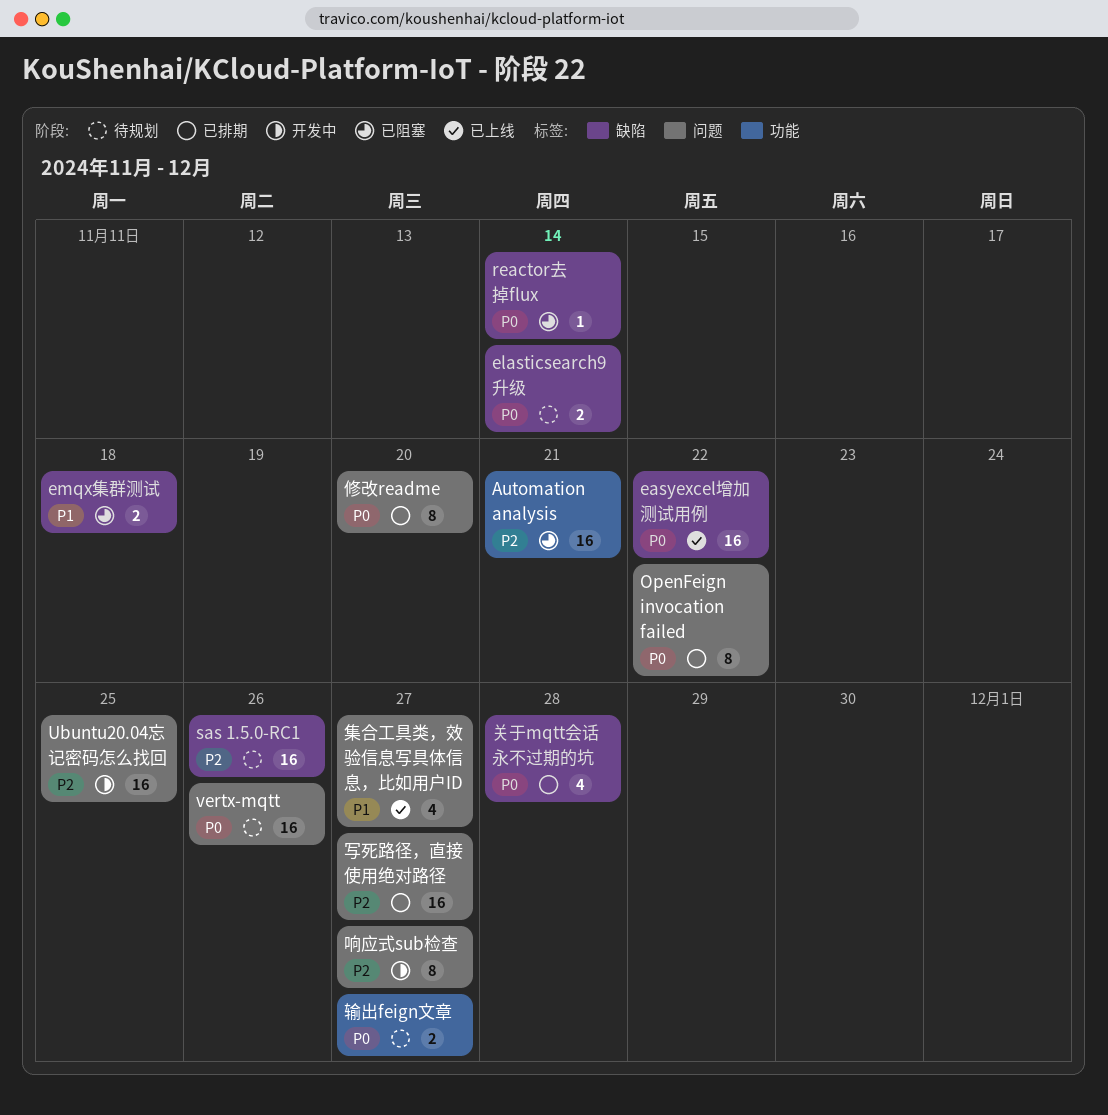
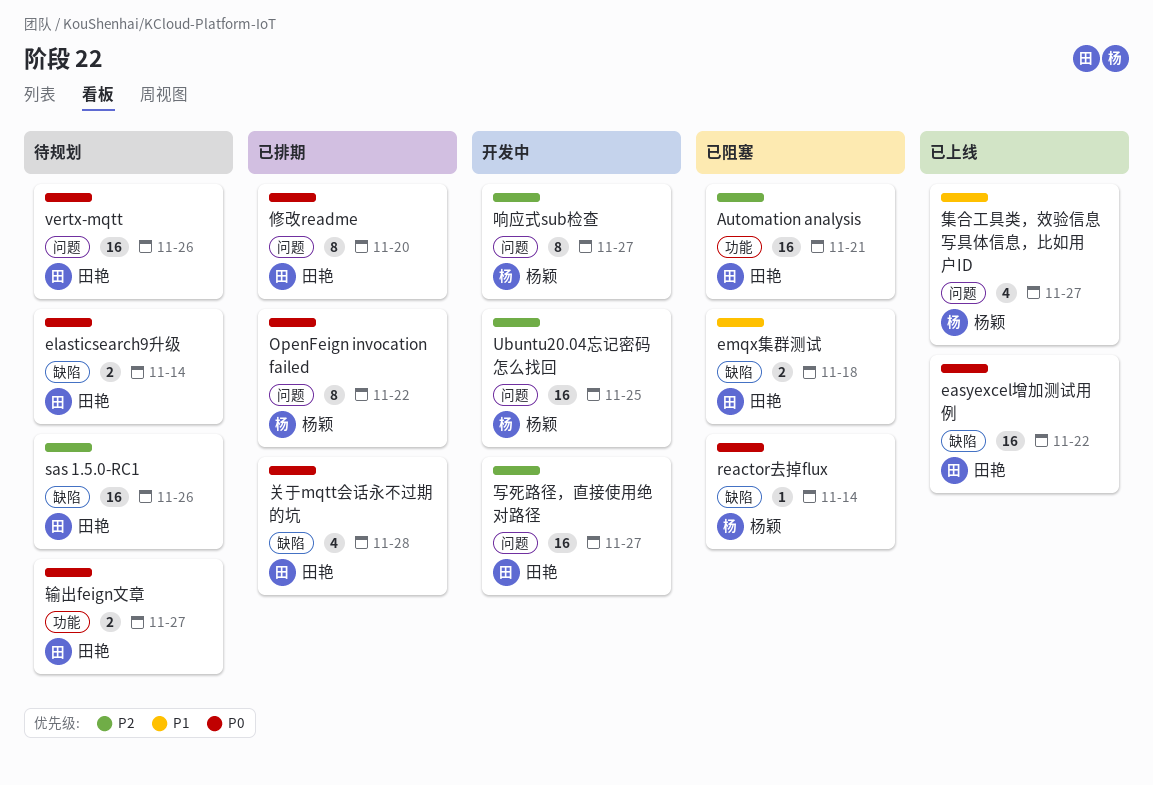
写死路径，直接使用绝对路径, status: 已排期 -> 开发中

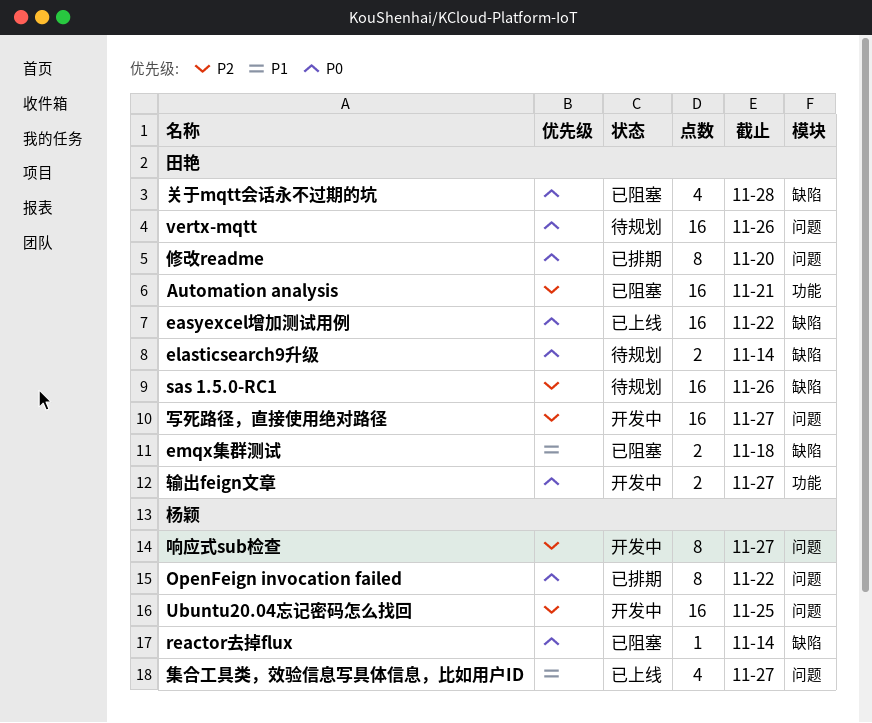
关于mqtt会话永不过期的坑, status: 已排期 -> 已阻塞
输出feign文章, status: 待规划 -> 开发中

